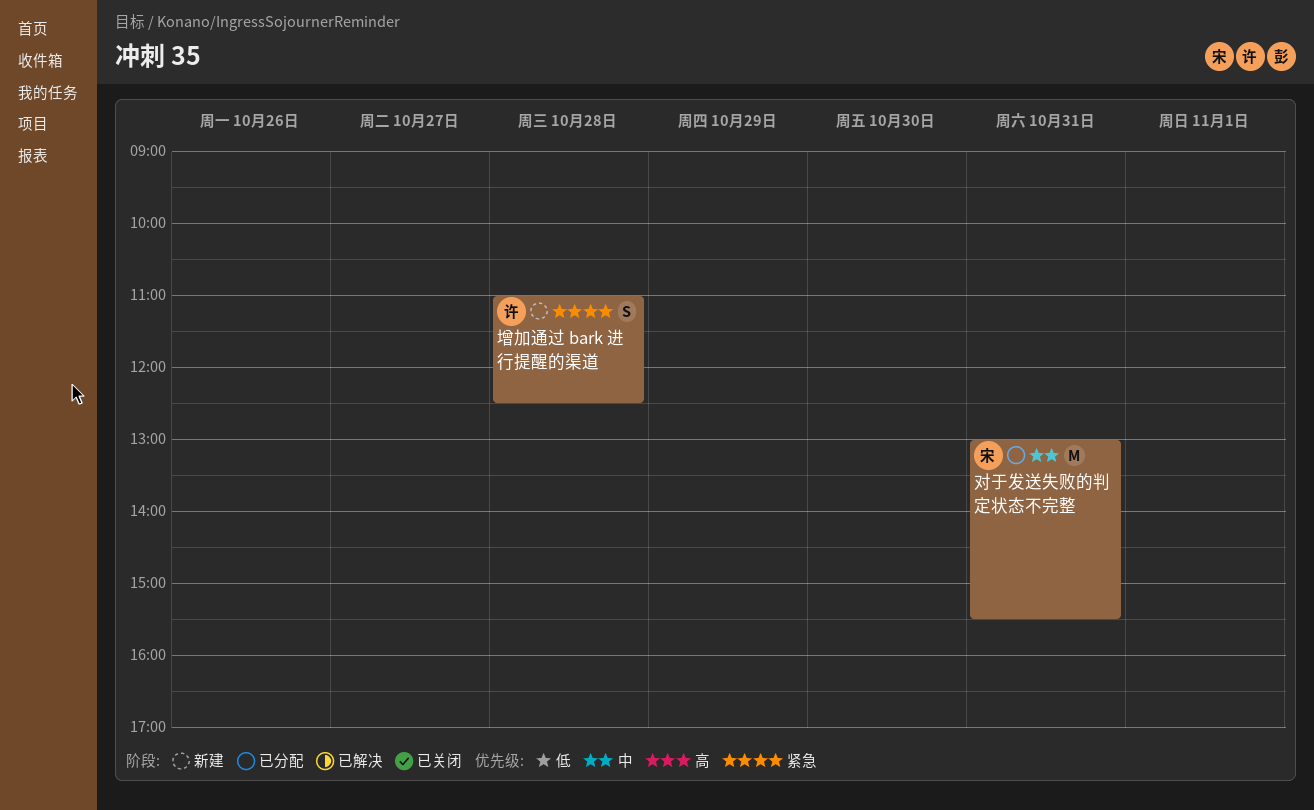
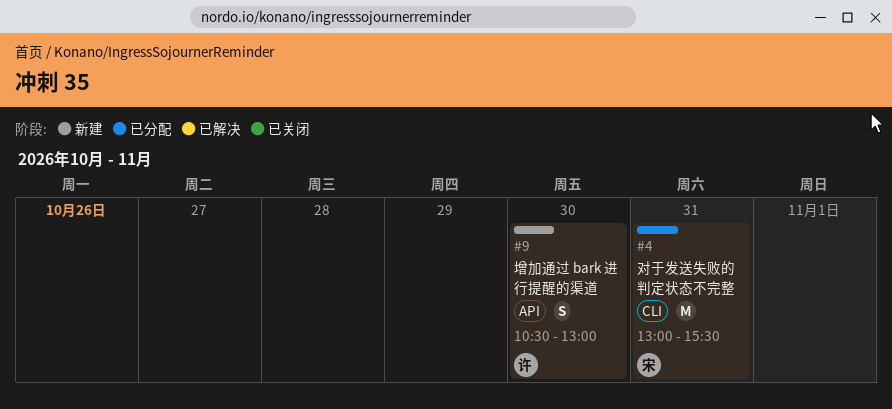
增加通过 bark 进行提醒的渠道, day: Oct 28 -> Oct 30
增加通过 bark 进行提醒的渠道, begins: 11:00 -> 10:30
增加通过 bark 进行提醒的渠道, ends: 12:30 -> 13:00

